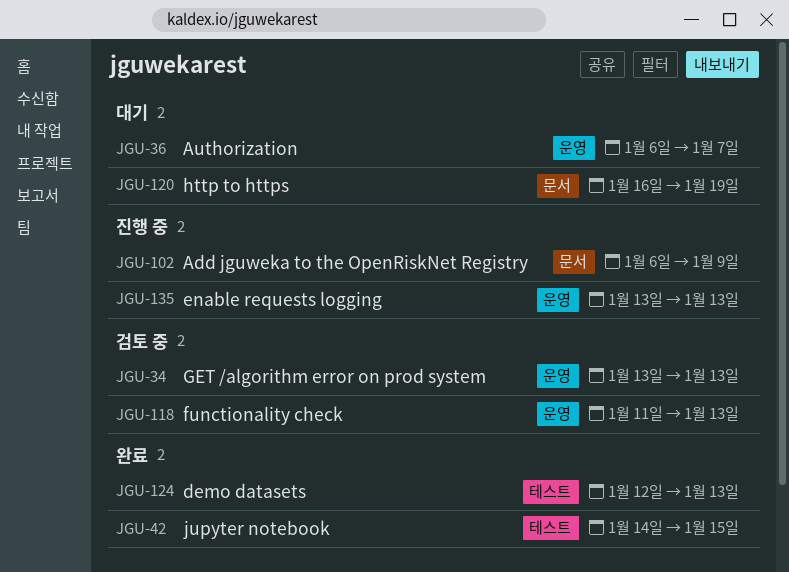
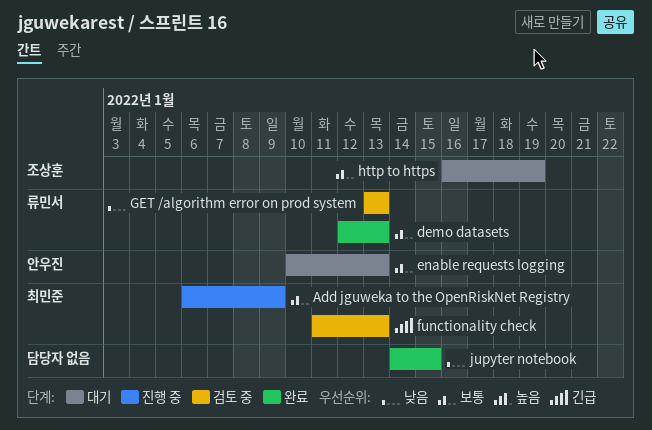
Authorization: present -> none
enable requests logging, status: 진행 중 -> 대기
enable requests logging, start: Jan 13 -> Jan 10

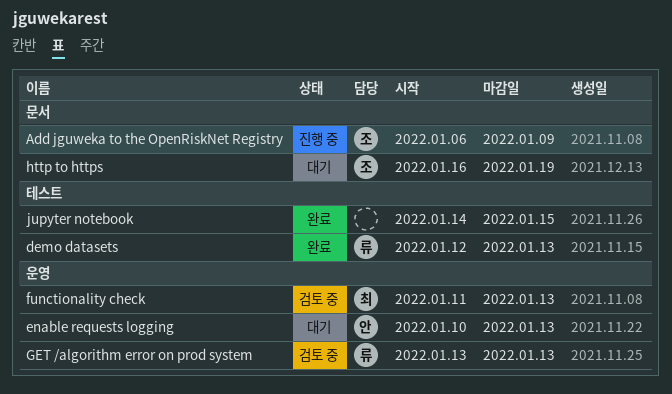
Add jguweka to the OpenRiskNet Registry, owner: 최민준 -> 조상훈

